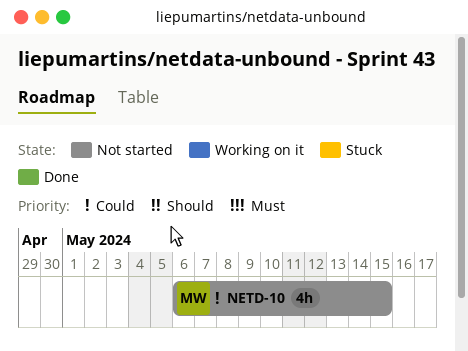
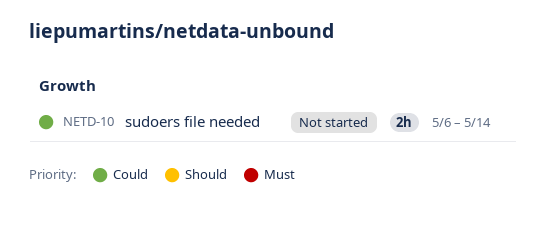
NETD-10, estimate: 4h -> 2h
NETD-10, due: May 15 -> May 14

